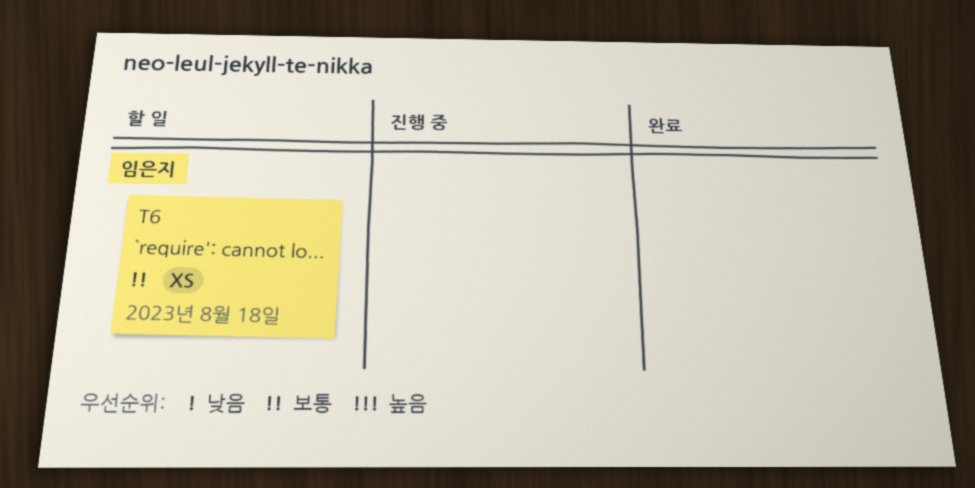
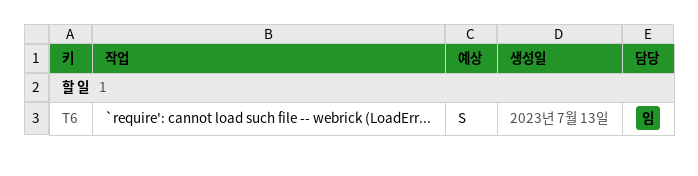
T6, estimate: XS -> S

